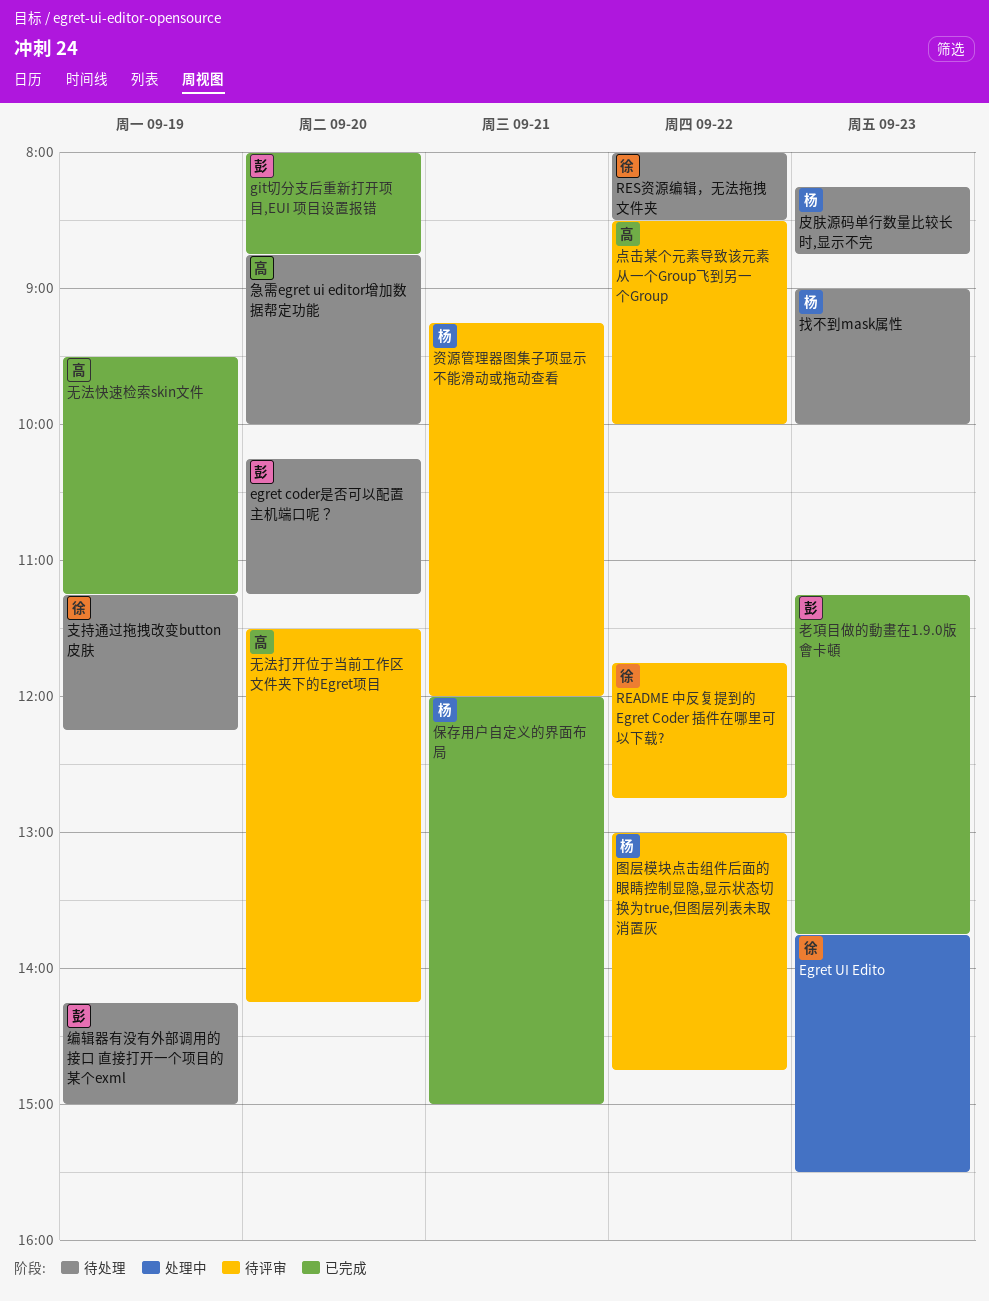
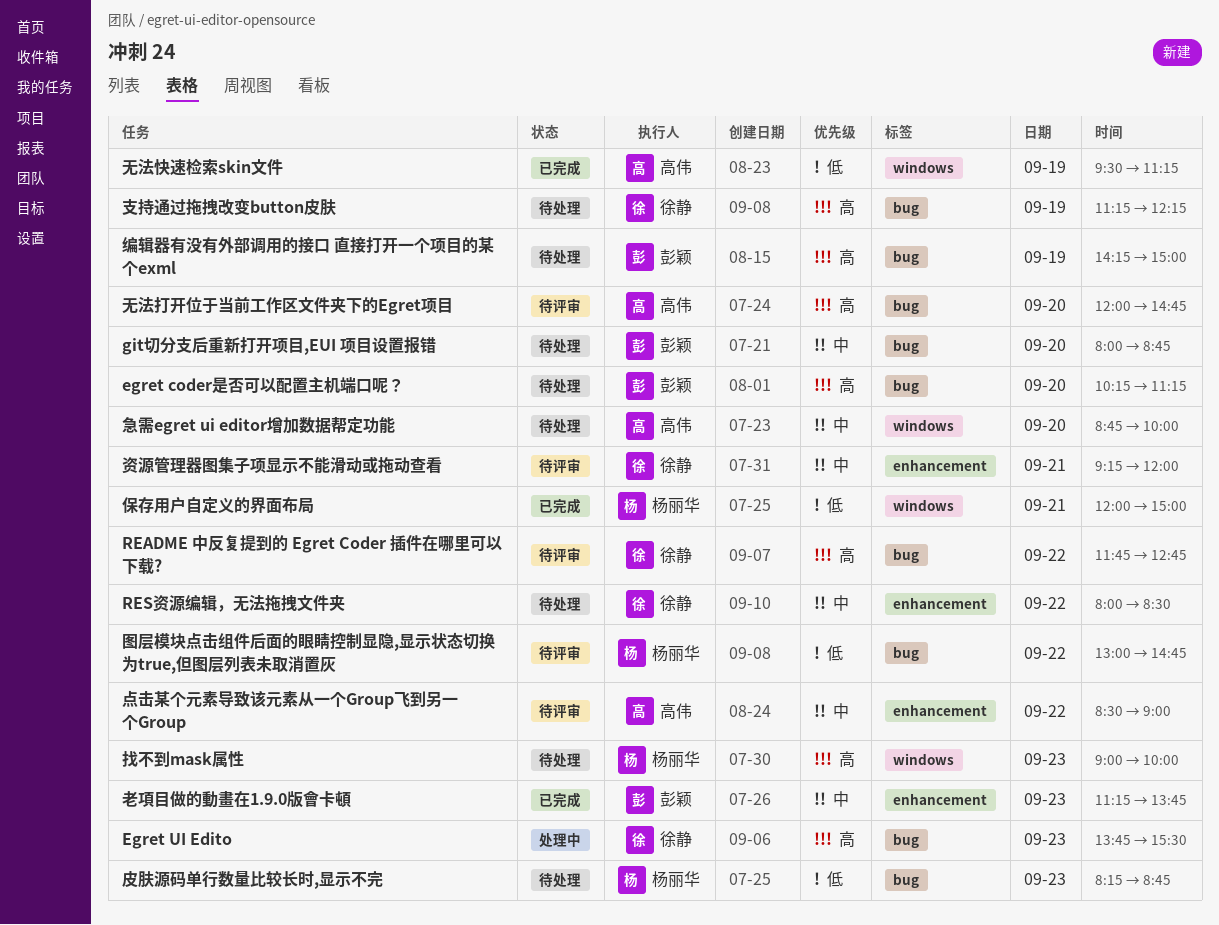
git切分支后重新打开项目,EUI 项目设置报错, status: 已完成 -> 待处理
无法打开位于当前工作区文件夹下的Egret项目, begins: 11:30 -> 12:00
无法打开位于当前工作区文件夹下的Egret项目, ends: 14:15 -> 14:45
点击某个元素导致该元素从一个Group飞到另一个Group, ends: 10:00 -> 09:00
资源管理器图集子项显示不能滑动或拖动查看, owner: 杨丽华 -> 徐静

